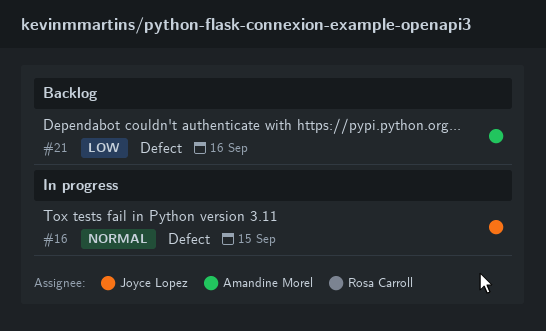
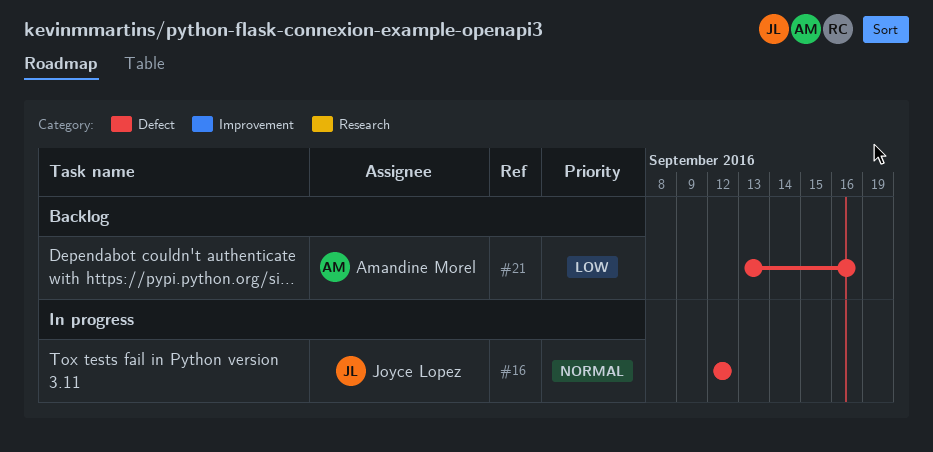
#16, due: Sep 15 -> Sep 12

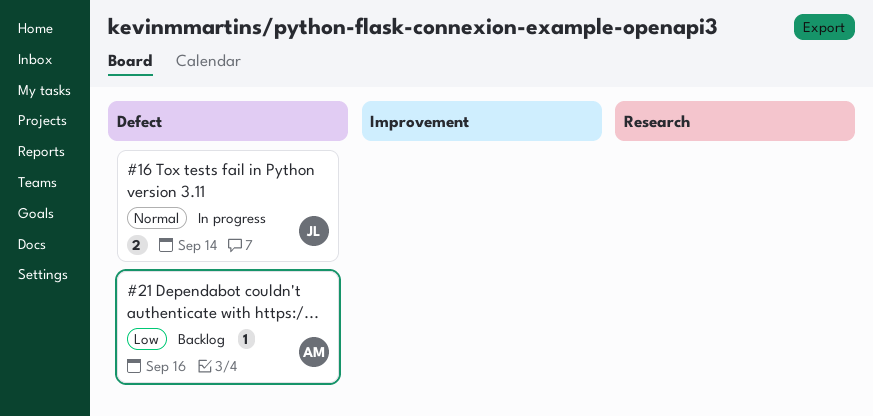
#16, due: Sep 12 -> Sep 14

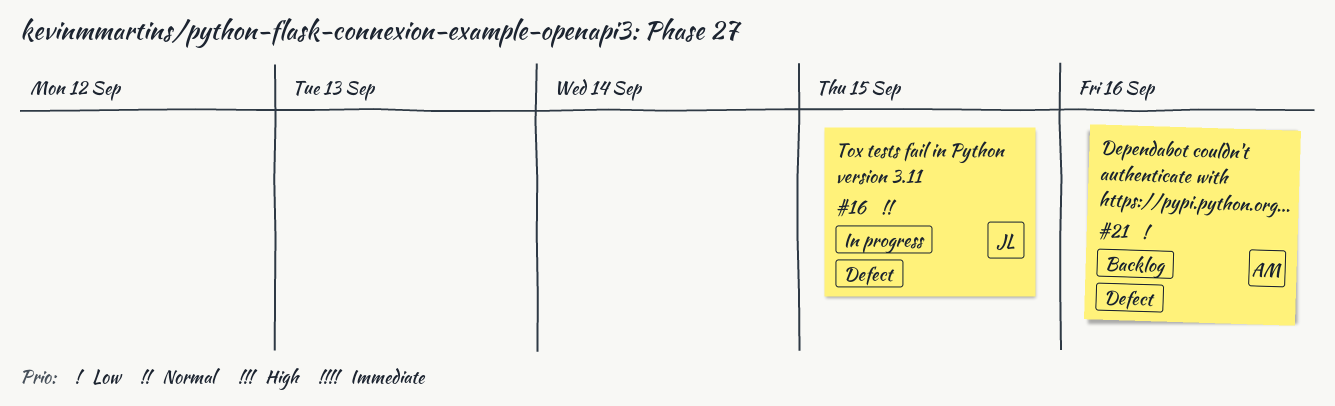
#16, due: Sep 14 -> Sep 15

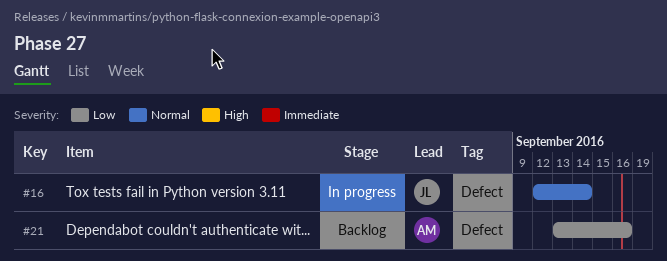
#16, due: Sep 15 -> Sep 14

